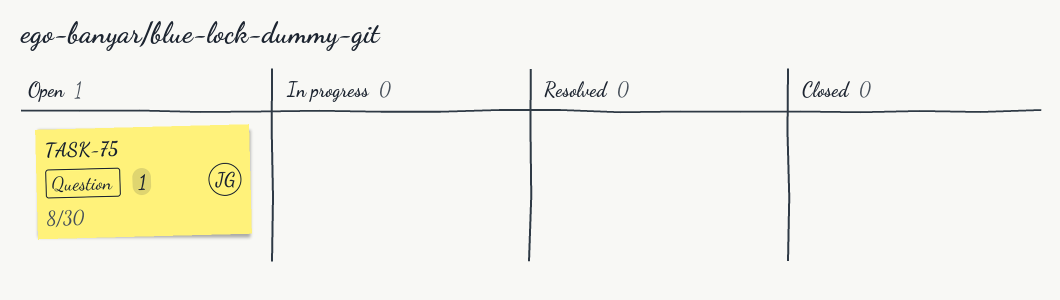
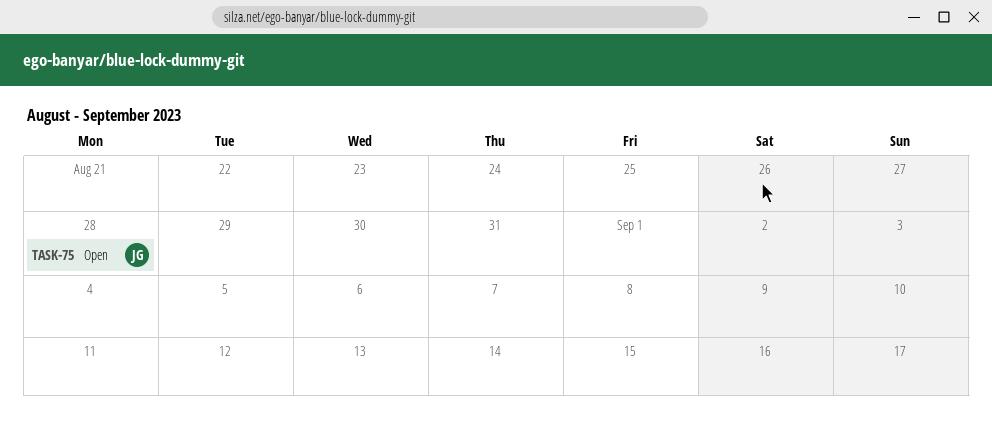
TASK-75, due: Aug 30 -> Aug 28

